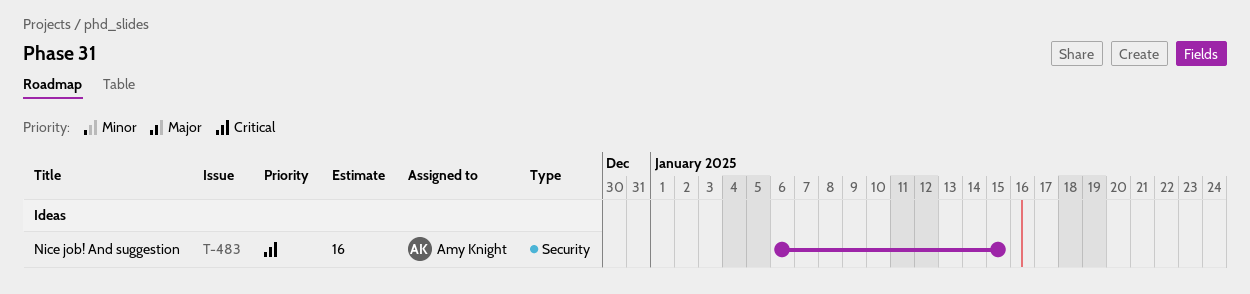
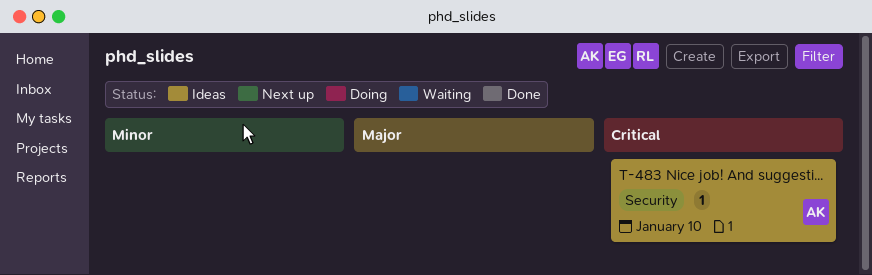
T-483, estimate: 16 -> 1
T-483, due: Jan 15 -> Jan 10

